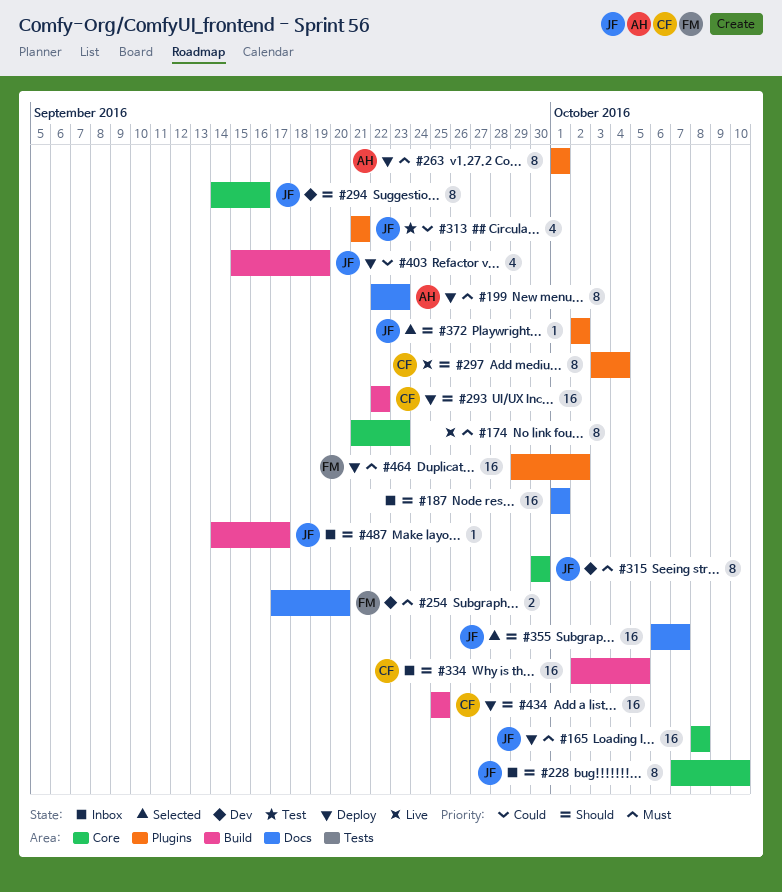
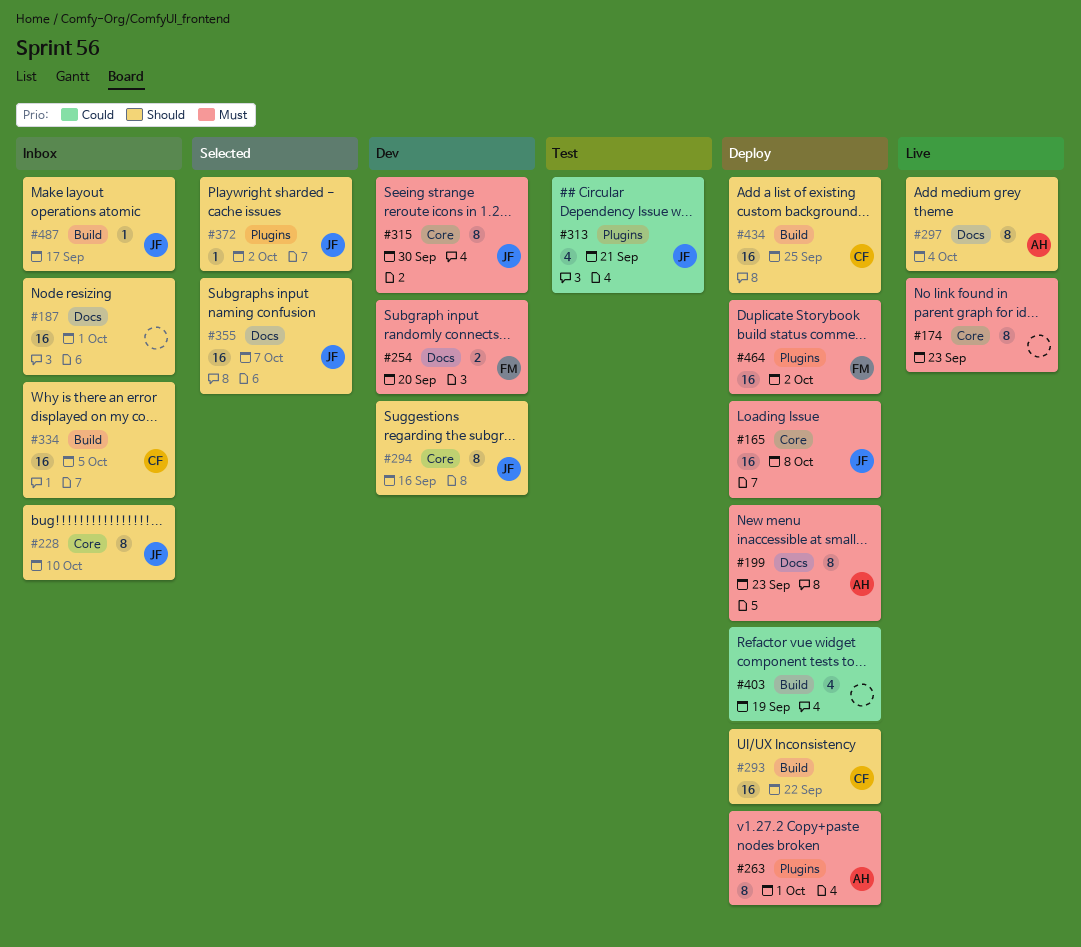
#297, owner: CF -> AH
#297, label: Plugins -> Docs
#403, owner: JF -> none

